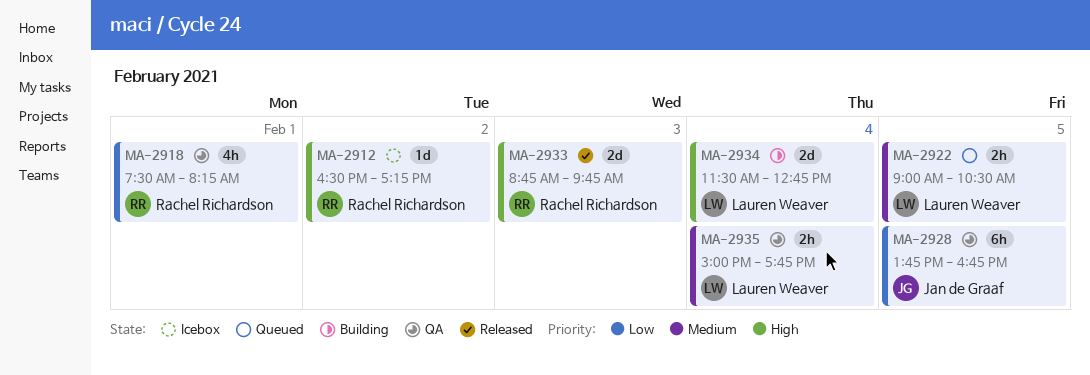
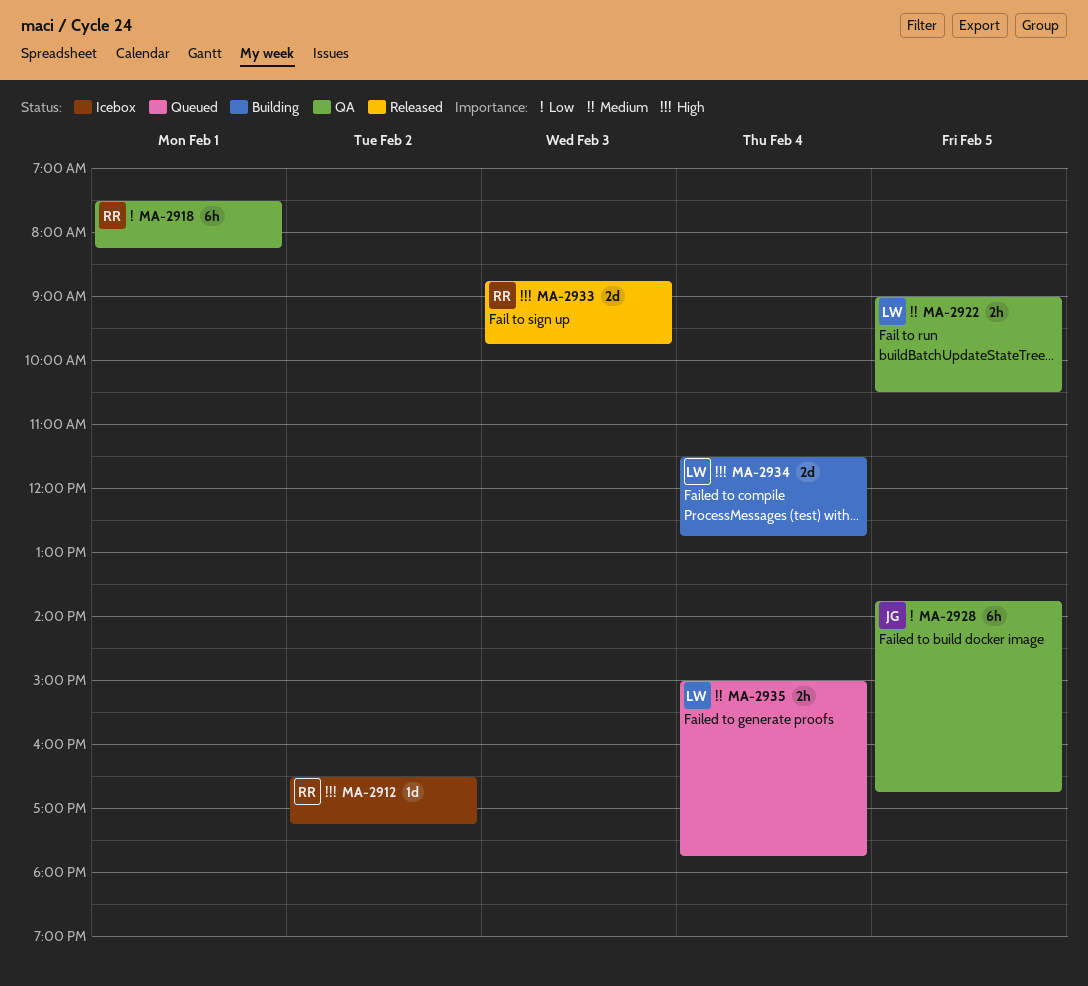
MA-2918, estimate: 4h -> 6h
MA-2922, status: Queued -> QA
MA-2935, status: QA -> Queued

